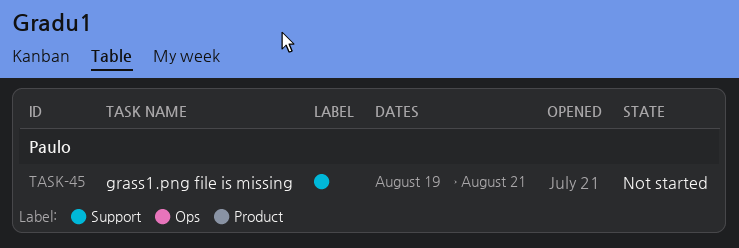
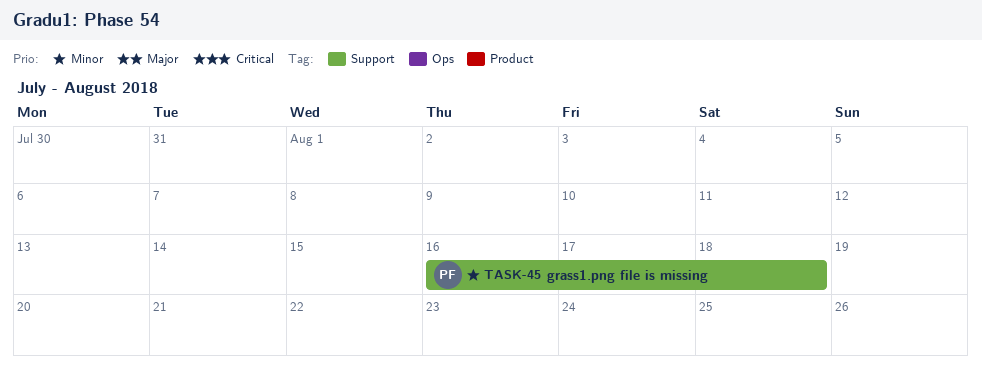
TASK-45, start: Aug 19 -> Aug 16
TASK-45, due: Aug 21 -> Aug 18

